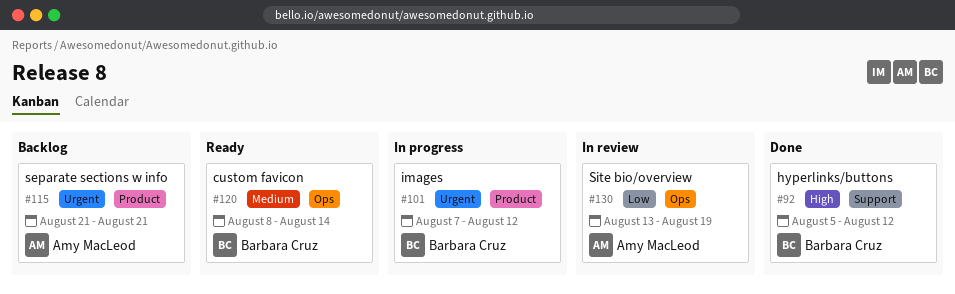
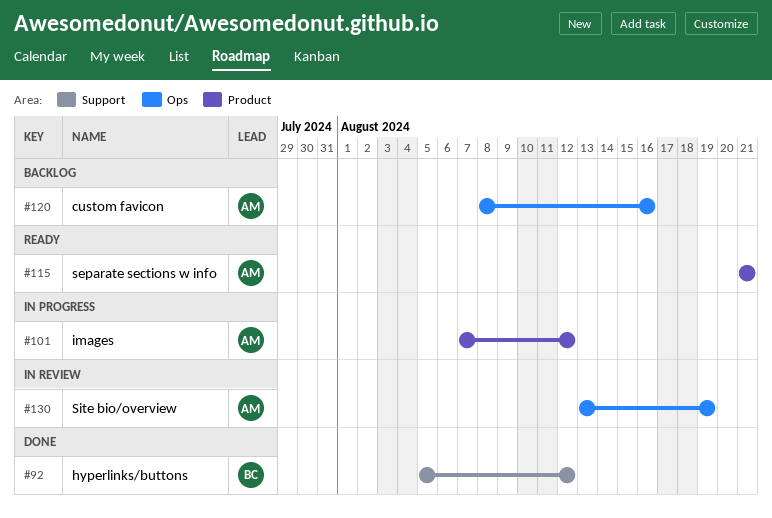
#101, owner: Barbara Cruz -> Amy MacLeod
#115, status: Backlog -> Ready
#120, status: Ready -> Backlog
#120, owner: Barbara Cruz -> Amy MacLeod
#120, due: Aug 14 -> Aug 16

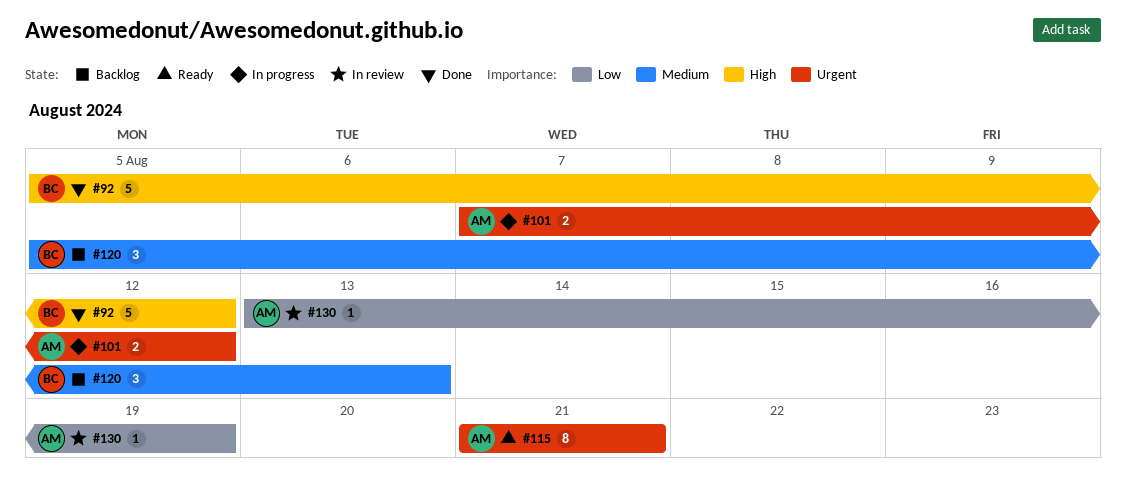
#120, owner: AM -> BC
#120, start: Aug 8 -> Aug 5
#120, due: Aug 16 -> Aug 13

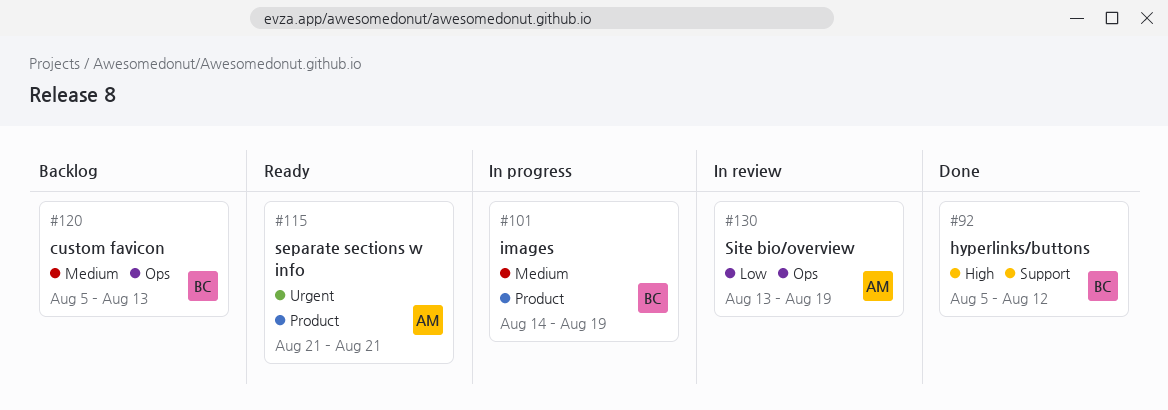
#101, owner: AM -> BC
#101, priority: Urgent -> Medium
#101, start: Aug 7 -> Aug 14
#101, due: Aug 12 -> Aug 19

